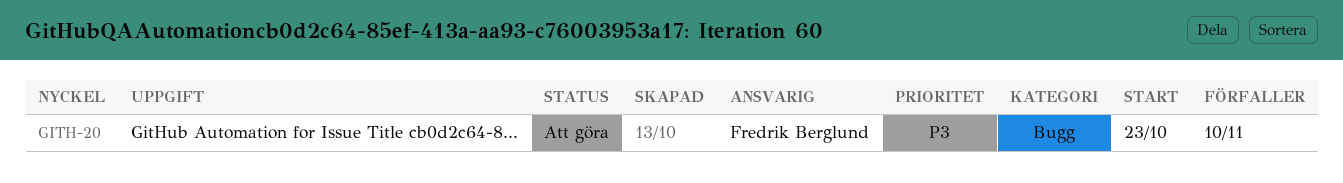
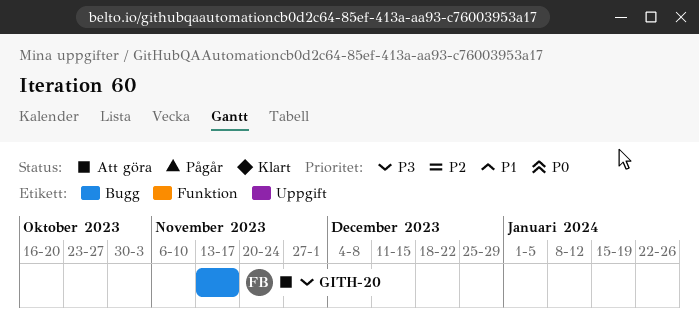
GITH-20, start: Oct 23 -> Nov 13
GITH-20, due: Nov 10 -> Nov 17

